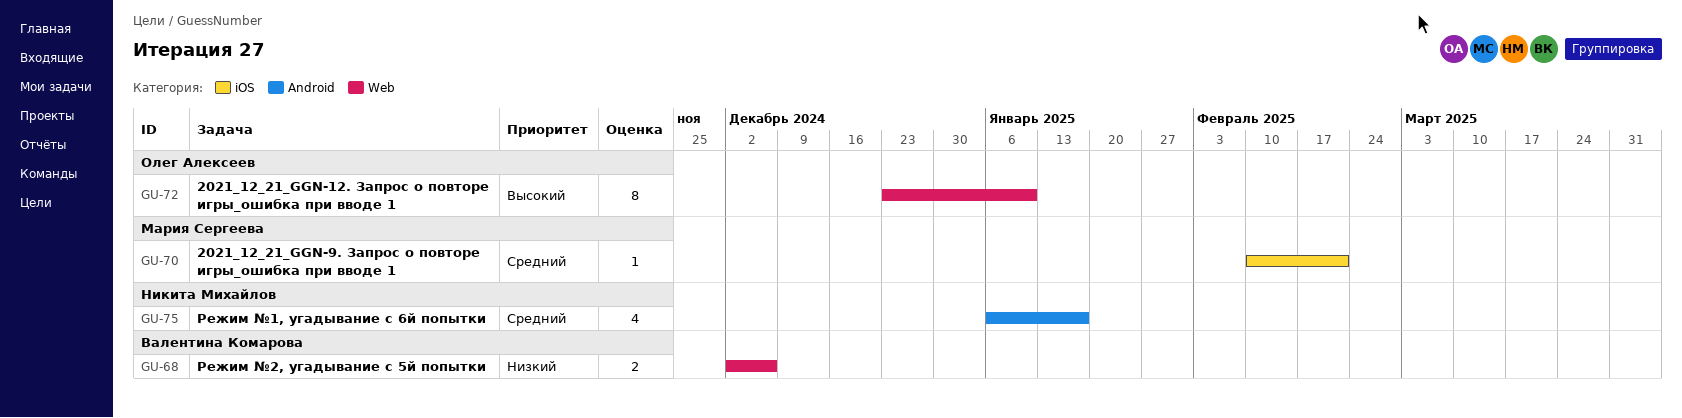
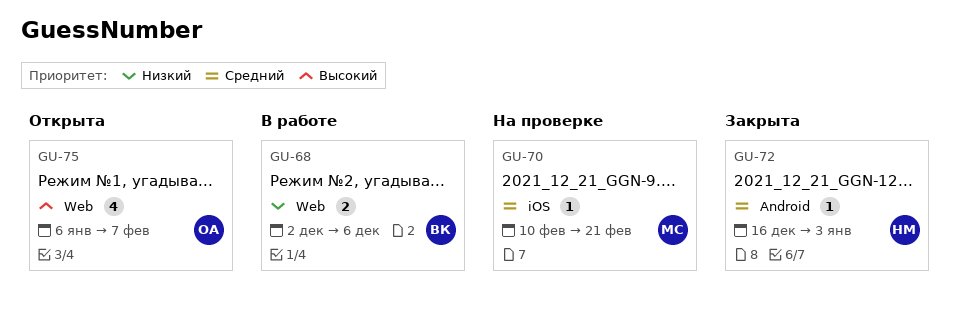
GU-72, owner: Олег Алексеев -> Никита Михайлов
GU-72, priority: Высокий -> Средний
GU-72, label: Web -> Android
GU-72, estimate: 8 -> 1
GU-72, start: Dec 23 -> Dec 16
GU-72, due: Jan 10 -> Jan 3
GU-75, owner: Никита Михайлов -> Олег Алексеев
GU-75, priority: Средний -> Высокий
GU-75, label: Android -> Web
GU-75, due: Jan 17 -> Feb 7

